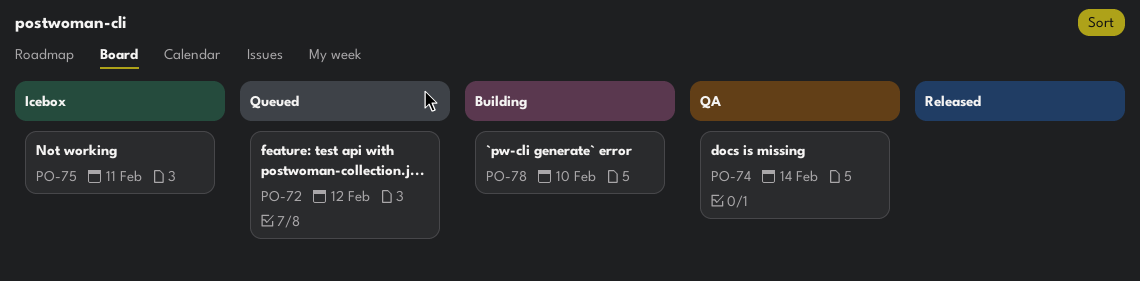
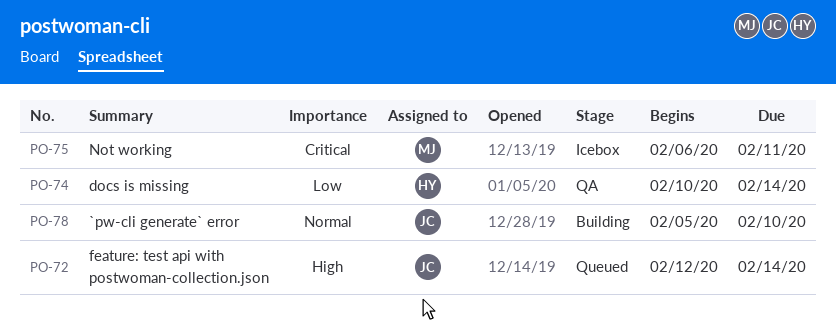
PO-72, due: Feb 12 -> Feb 14

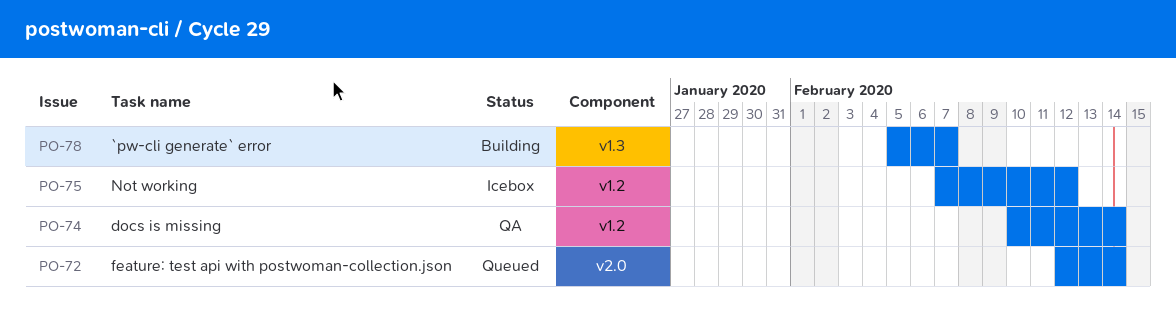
PO-75, start: Feb 6 -> Feb 7
PO-75, due: Feb 11 -> Feb 12
PO-78, due: Feb 10 -> Feb 7

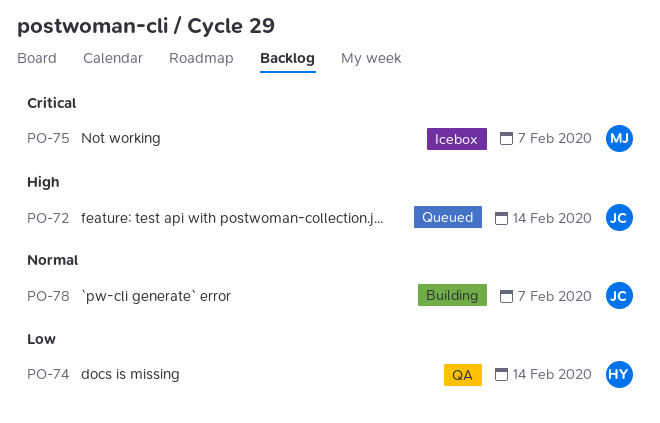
PO-75, due: Feb 12 -> Feb 7

